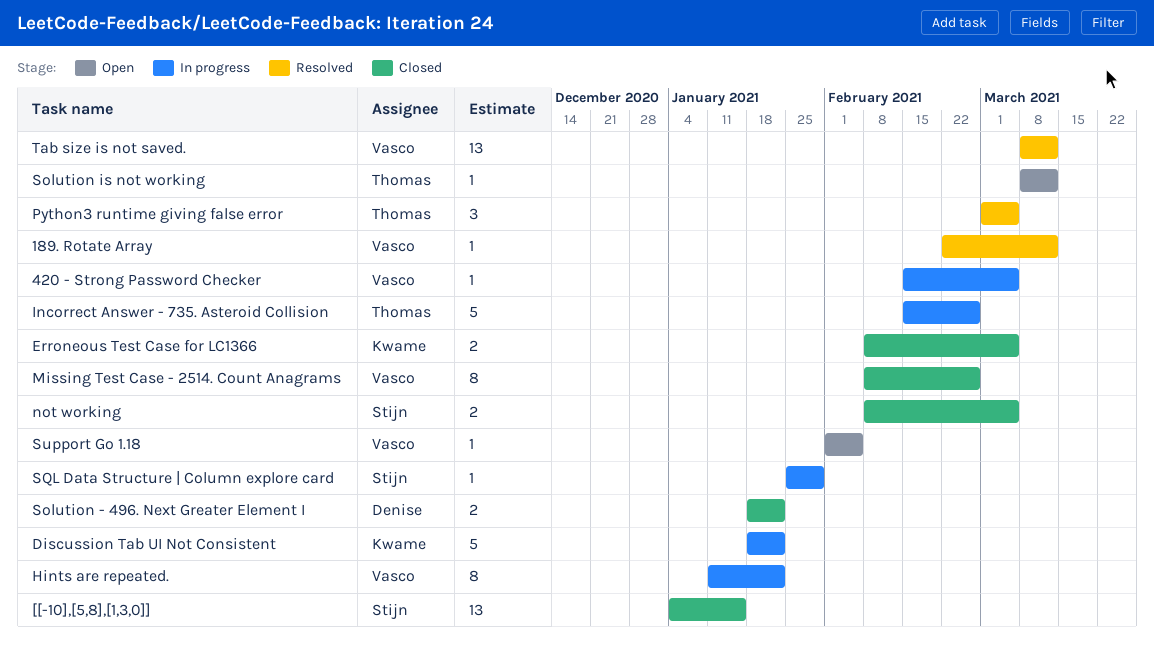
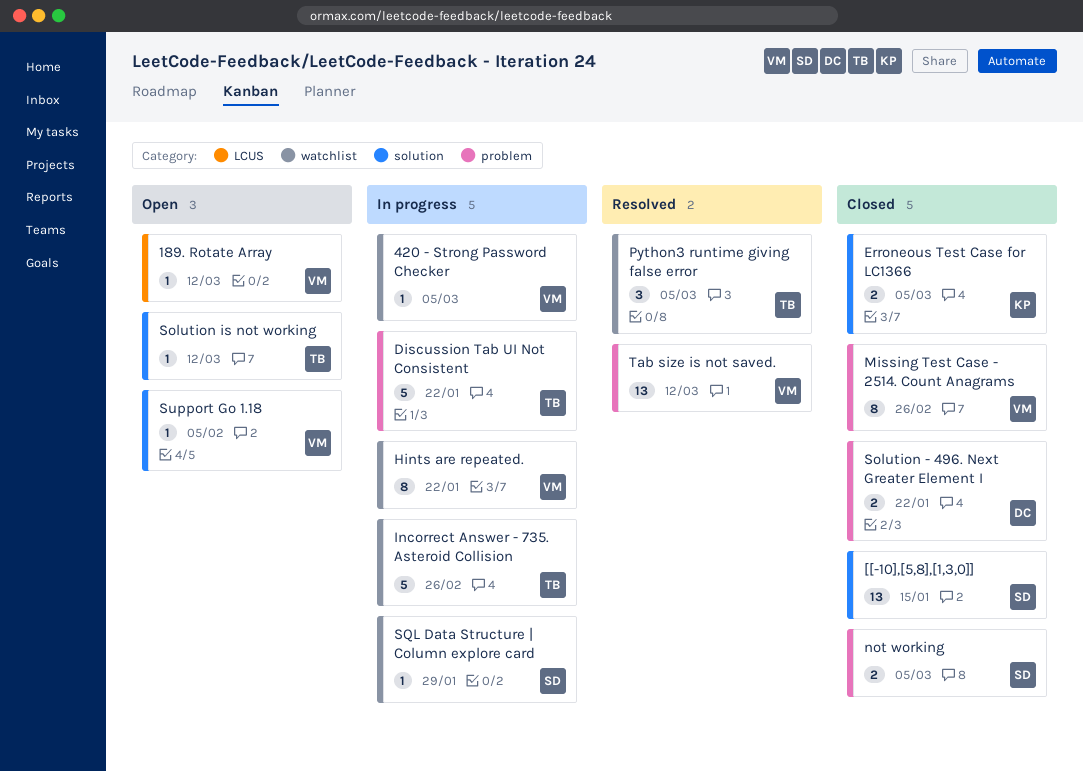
189. Rotate Array, status: Resolved -> Open
Discussion Tab UI Not Consistent, owner: Kwame -> Thomas

